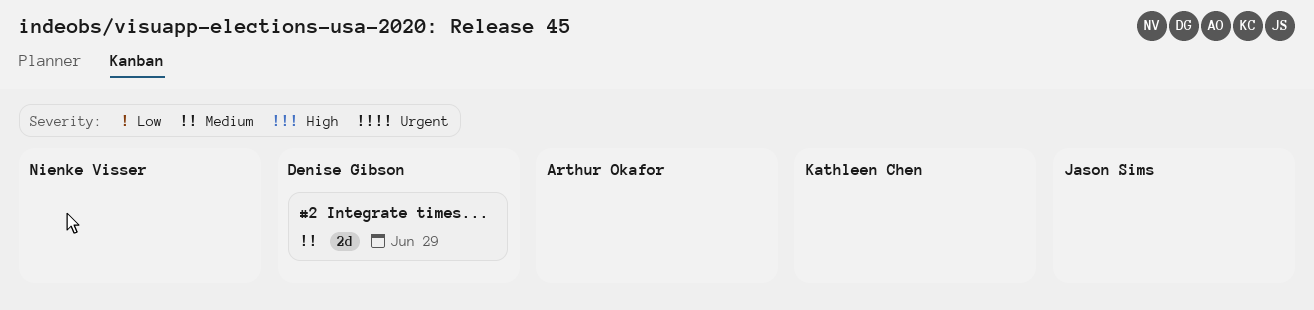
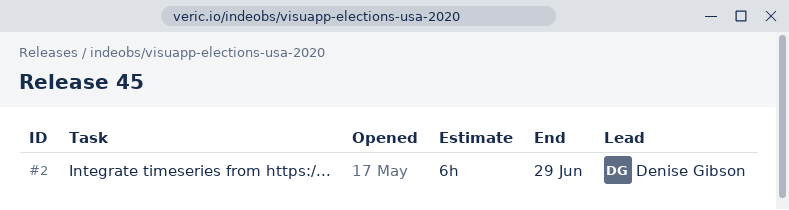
#2, estimate: 2d -> 6h

